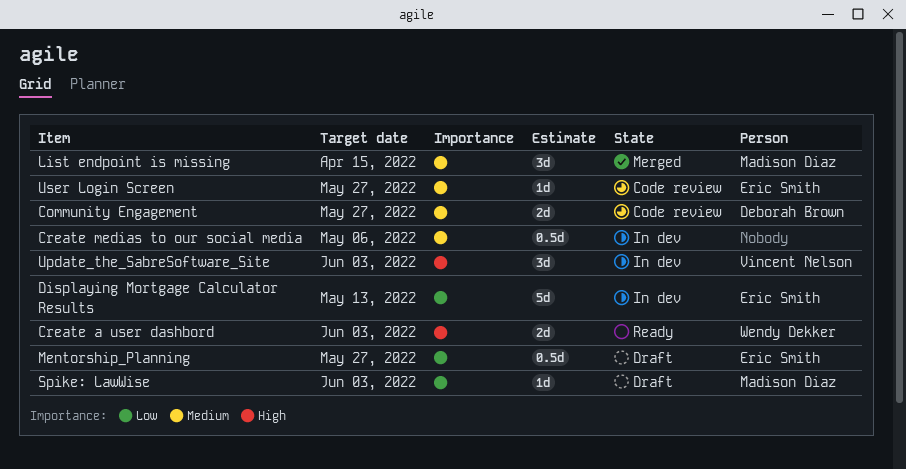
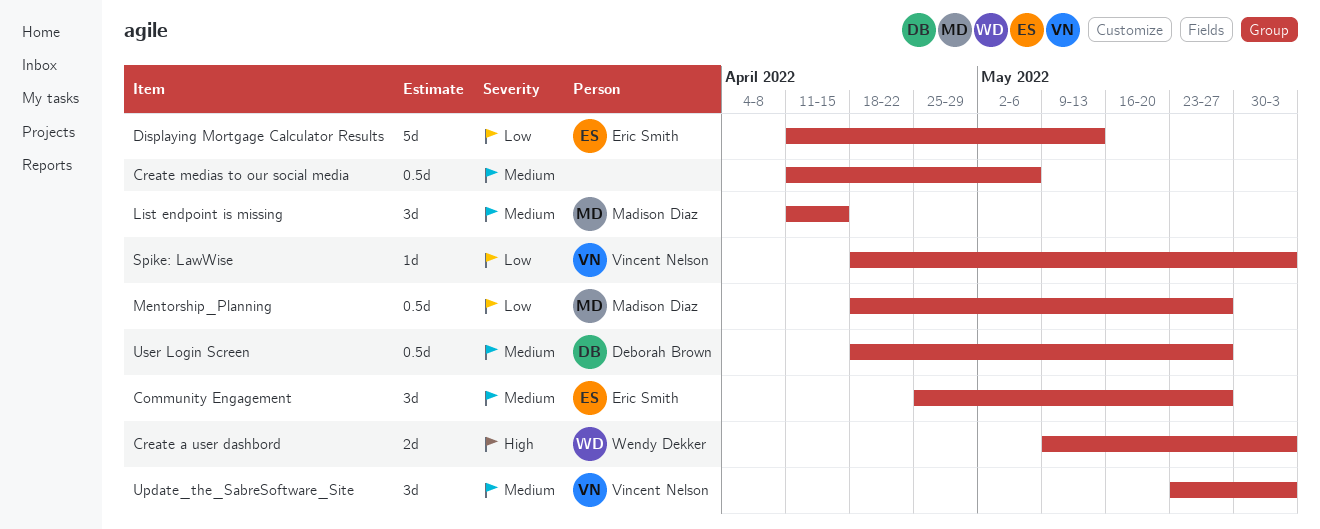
Community Engagement, owner: Deborah Brown -> Eric Smith
Community Engagement, estimate: 2d -> 3d
Mentorship_Planning, owner: Eric Smith -> Madison Diaz
Spike: LawWise, owner: Madison Diaz -> Vincent Nelson
Update_the_SabreSoftware_Site, priority: High -> Medium
User Login Screen, owner: Eric Smith -> Deborah Brown
User Login Screen, estimate: 1d -> 0.5d

